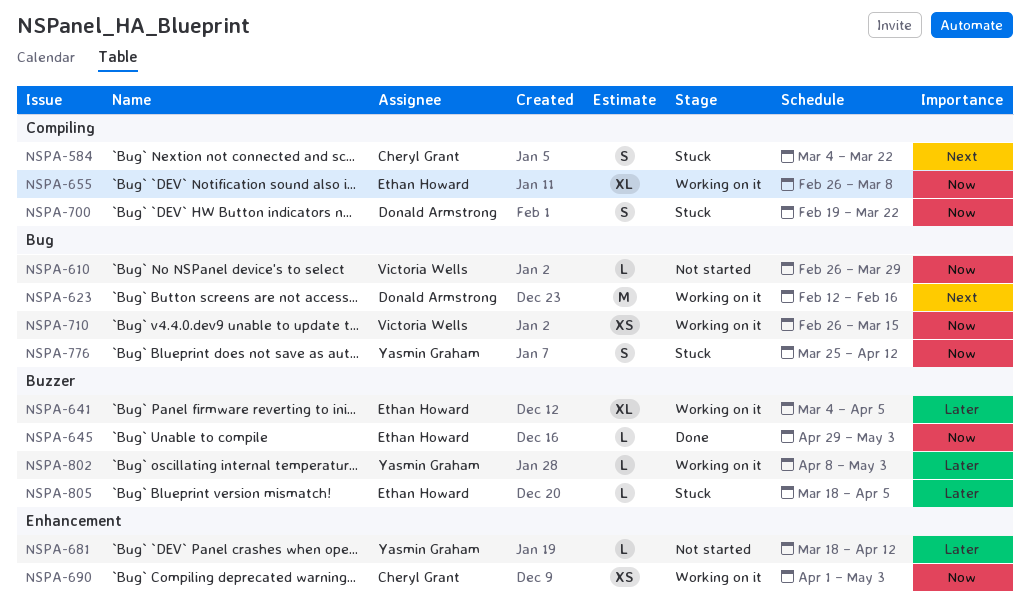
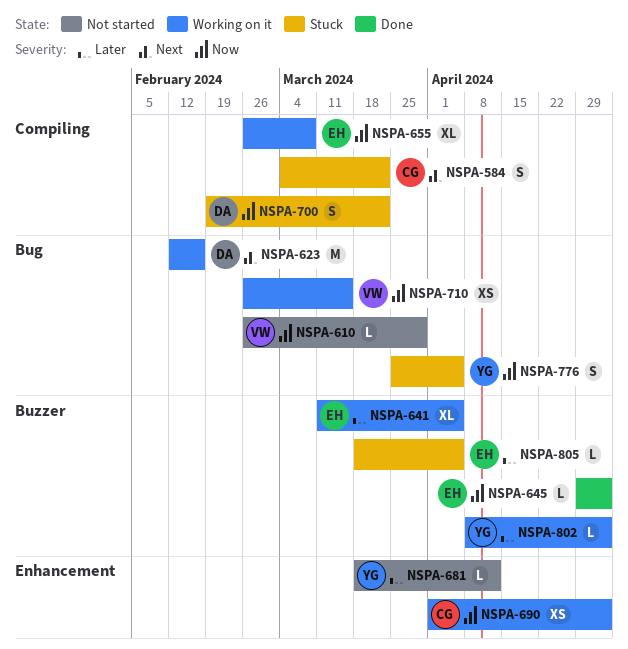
NSPA-641, start: Mar 4 -> Mar 11
NSPA-776, due: Apr 12 -> Apr 5

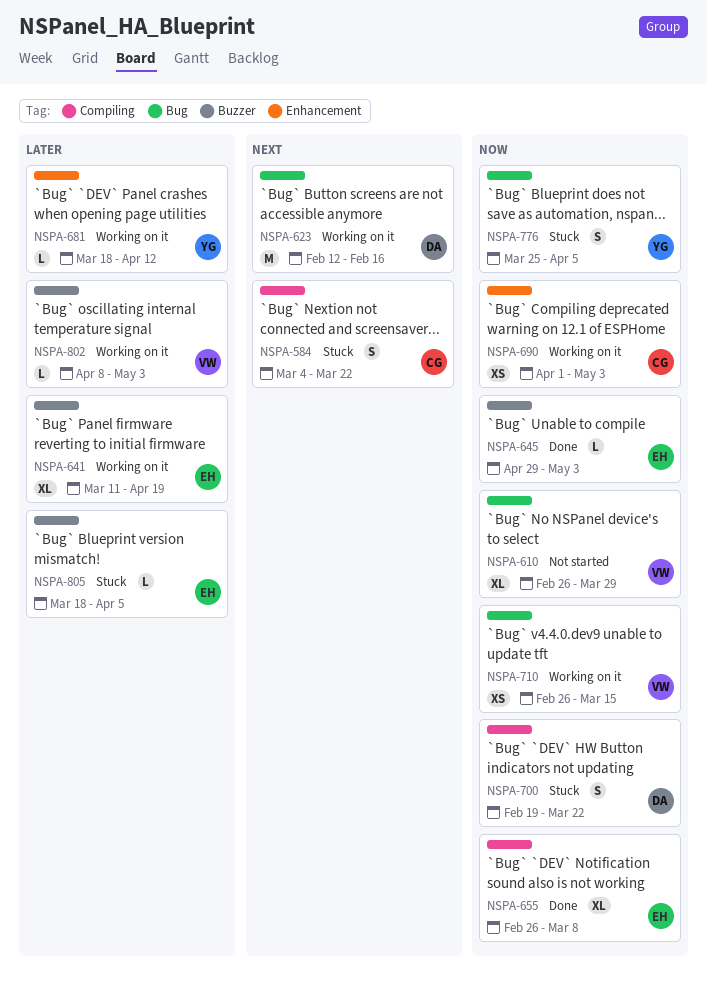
NSPA-610, estimate: L -> XL
NSPA-641, due: Apr 5 -> Apr 19
NSPA-655, status: Working on it -> Done
NSPA-681, status: Not started -> Working on it
NSPA-802, owner: YG -> VW

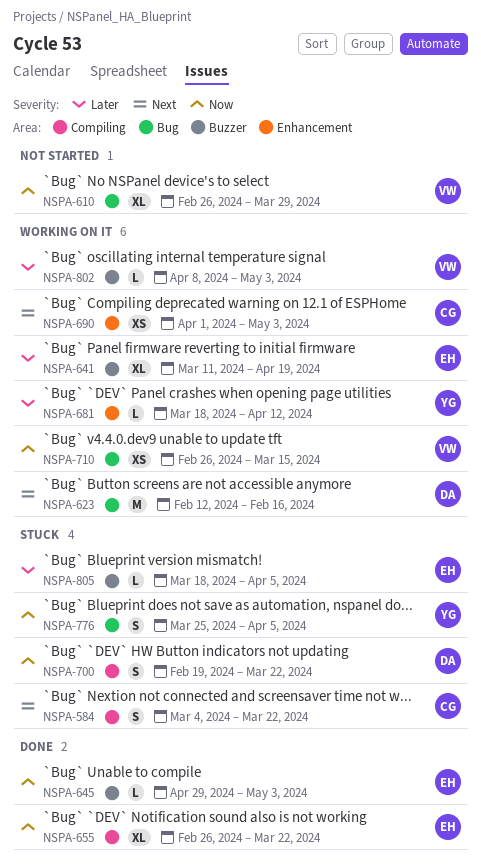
NSPA-655, due: Mar 8 -> Mar 22
NSPA-690, priority: Now -> Next

